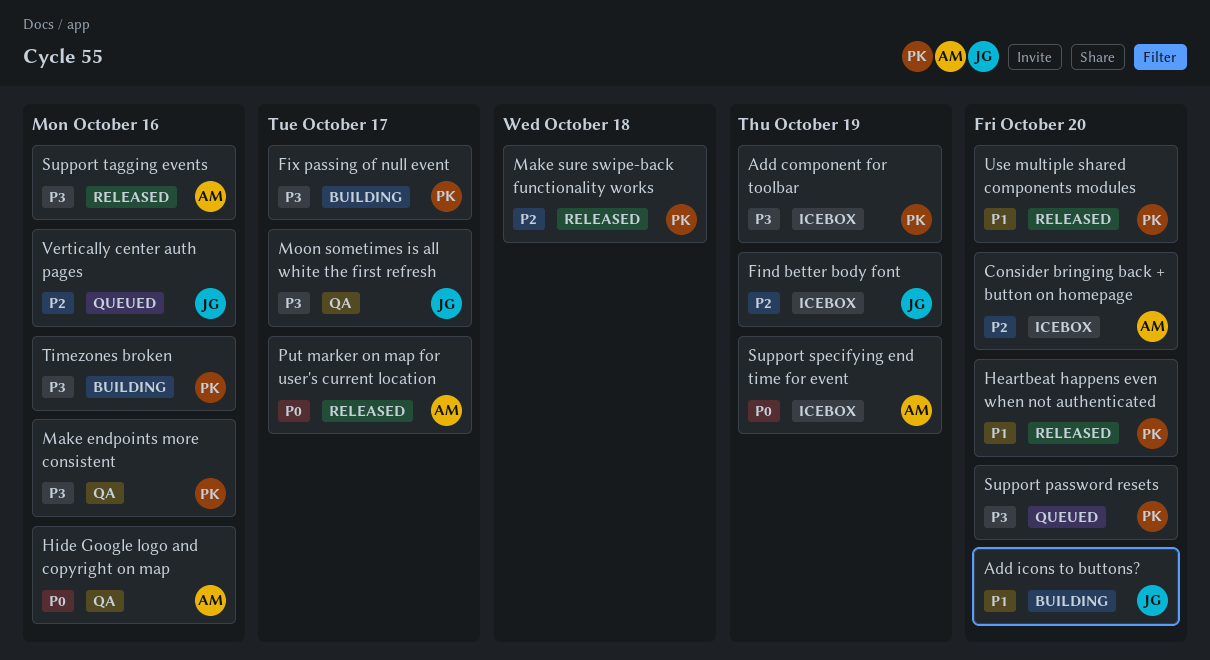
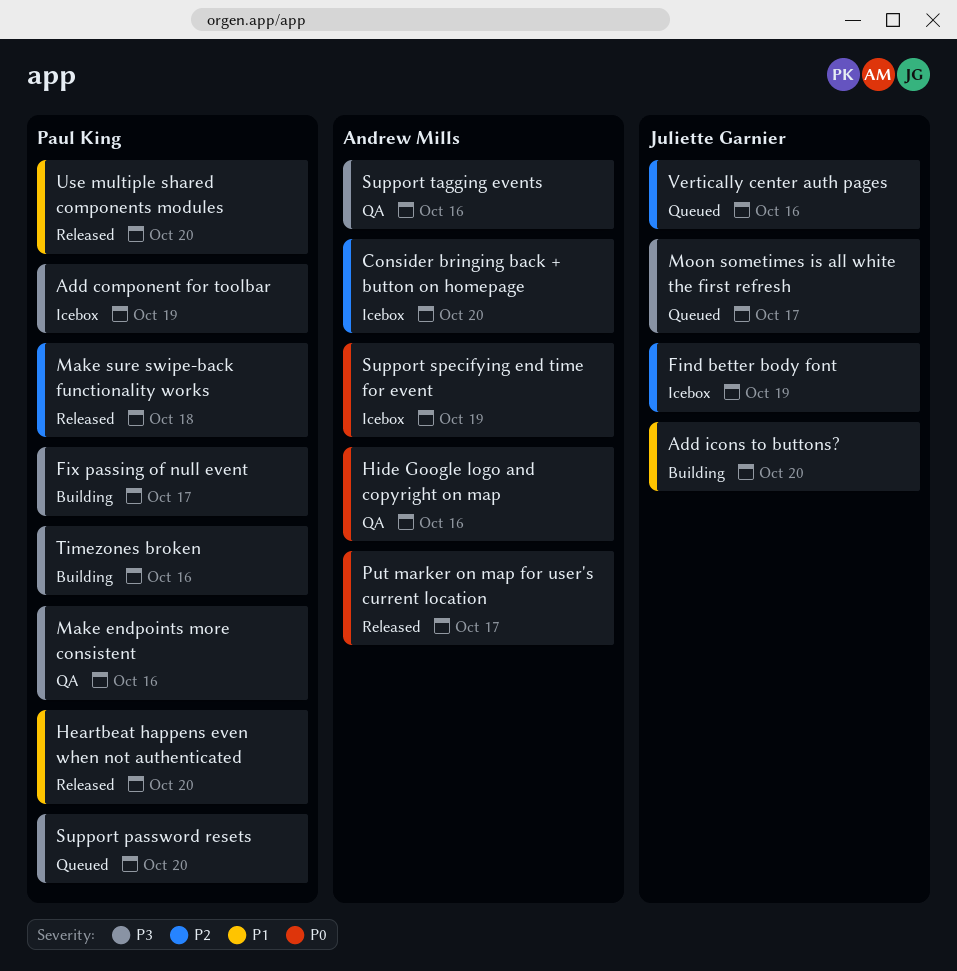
Moon sometimes is all white the first refresh, status: QA -> Queued
Support tagging events, status: Released -> QA

